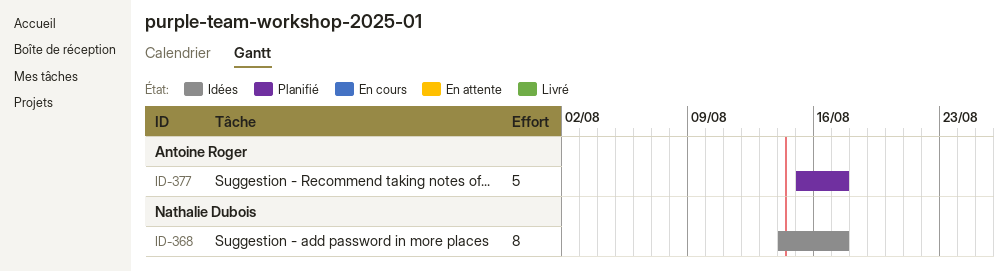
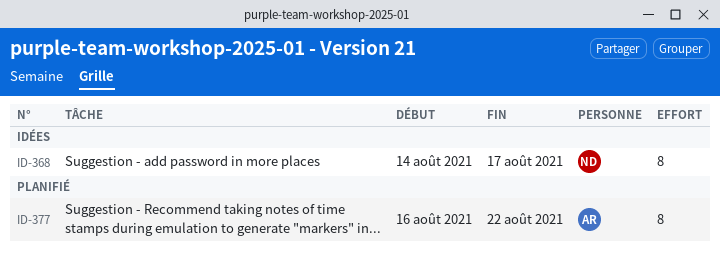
ID-377, estimate: 5 -> 8
ID-377, start: Aug 15 -> Aug 16
ID-377, due: Aug 17 -> Aug 22

